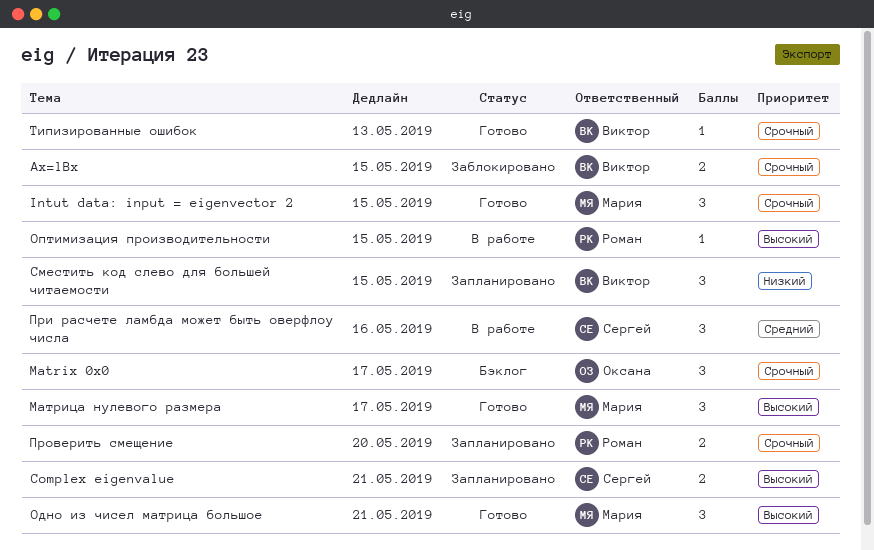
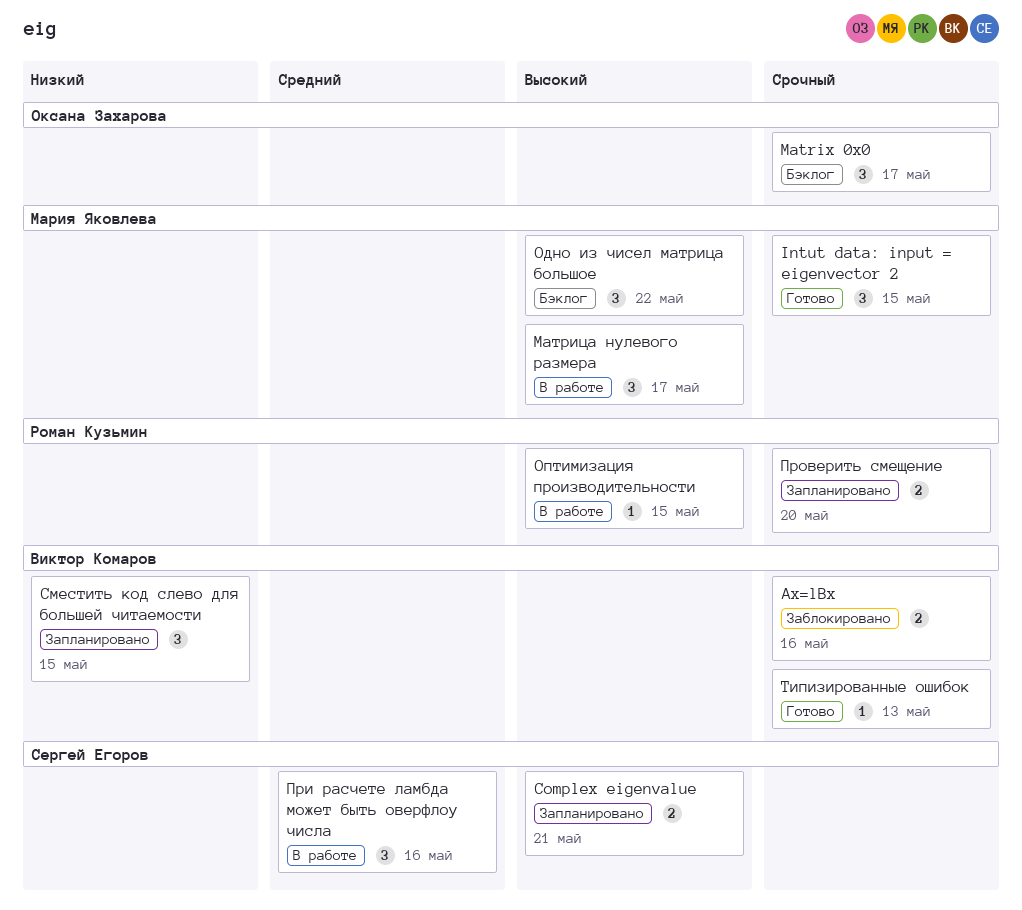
Ax=lBx, due: May 15 -> May 16
Матрица нулевого размера, status: Готово -> В работе
Одно из чисел матрица большое, status: Готово -> Бэклог
Одно из чисел матрица большое, due: May 21 -> May 22

